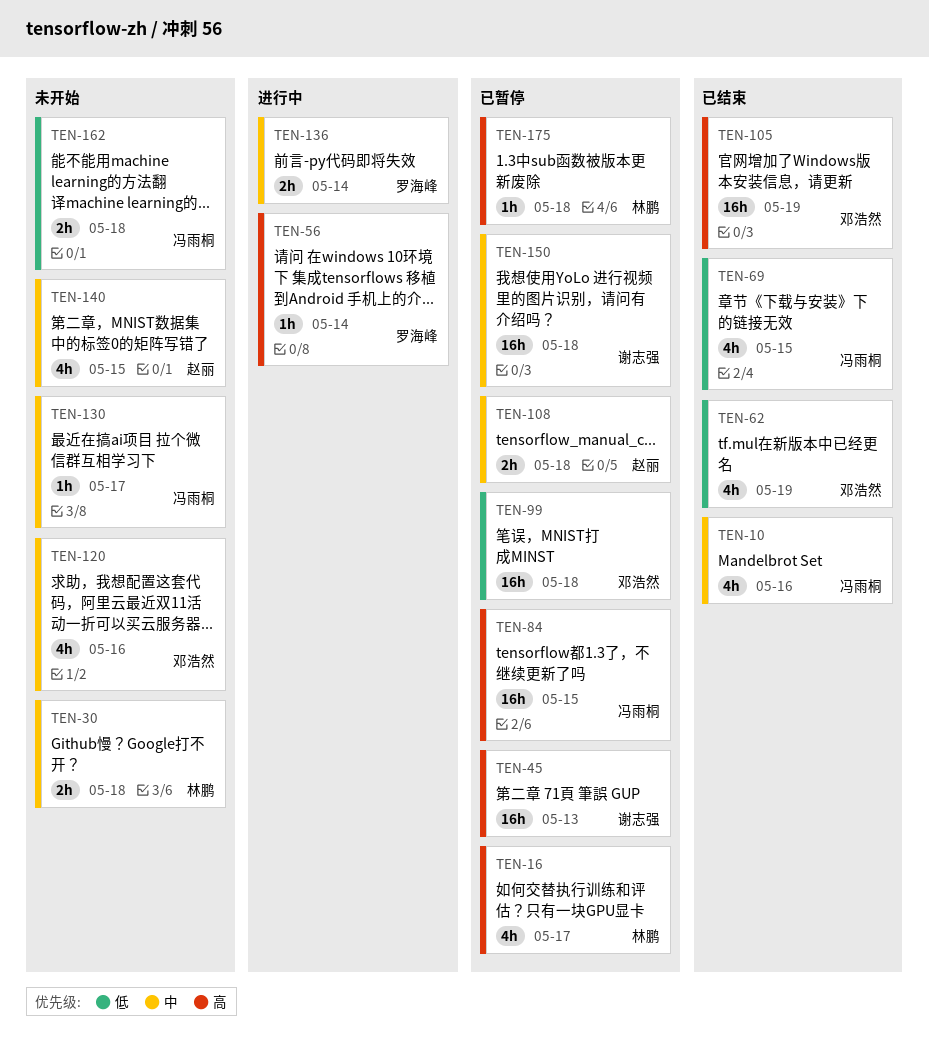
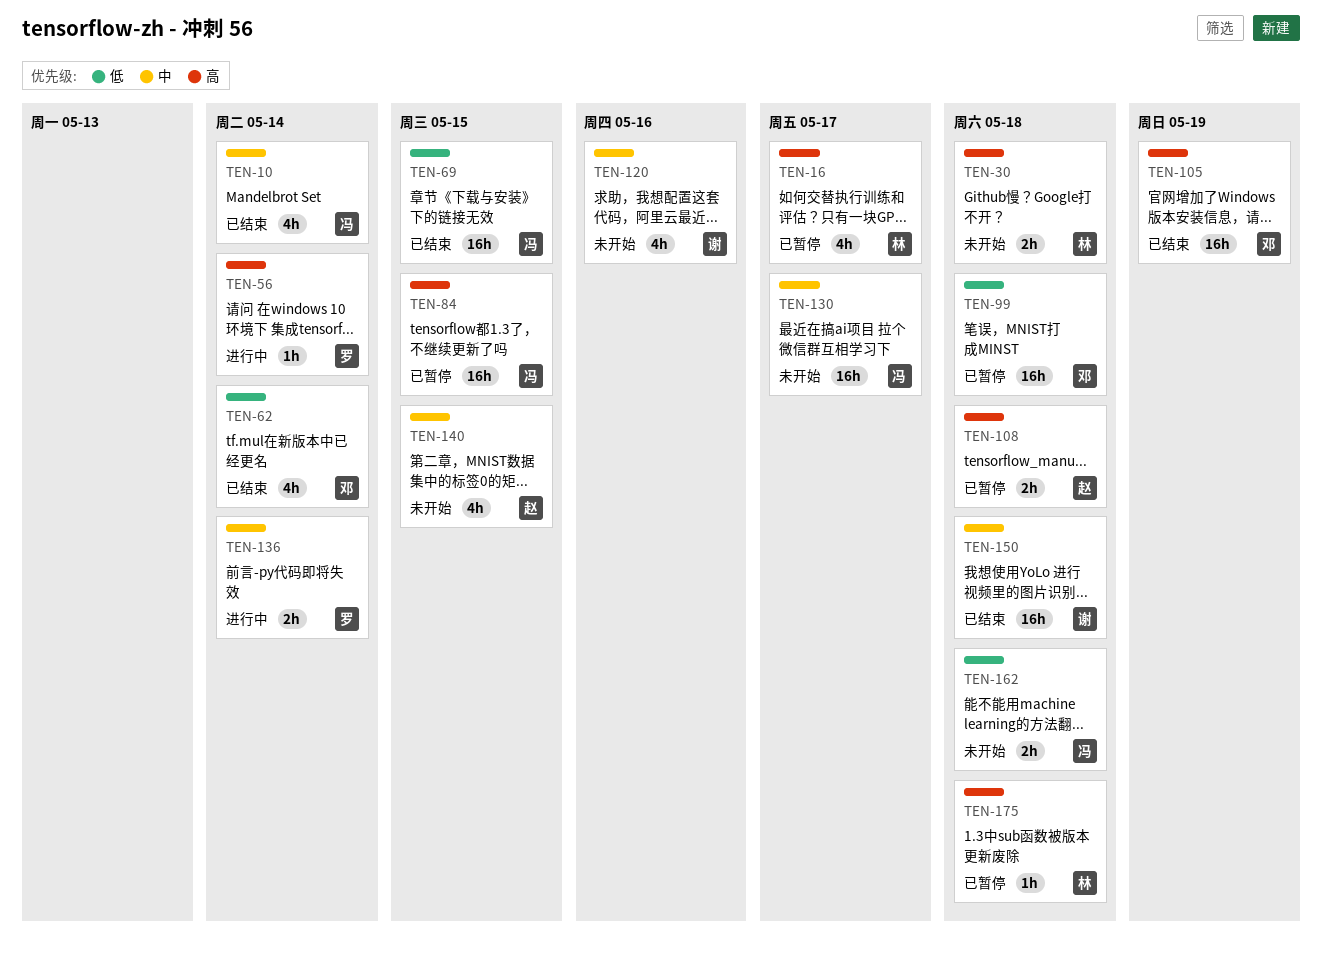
TEN-10, due: May 16 -> May 14
TEN-30, priority: 中 -> 高
TEN-45: present -> none
TEN-62, due: May 19 -> May 14
TEN-69, estimate: 4h -> 16h
TEN-108, priority: 中 -> 高
TEN-120, owner: 邓浩然 -> 谢志强
TEN-130, estimate: 1h -> 16h
TEN-150, status: 已暂停 -> 已结束

